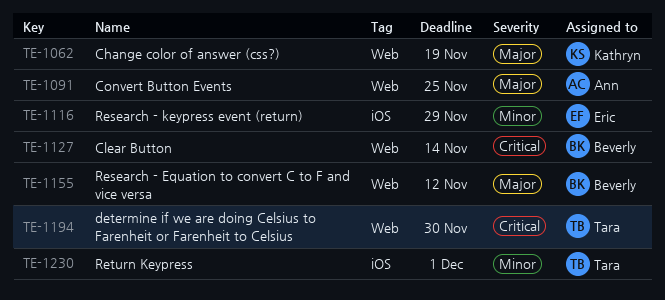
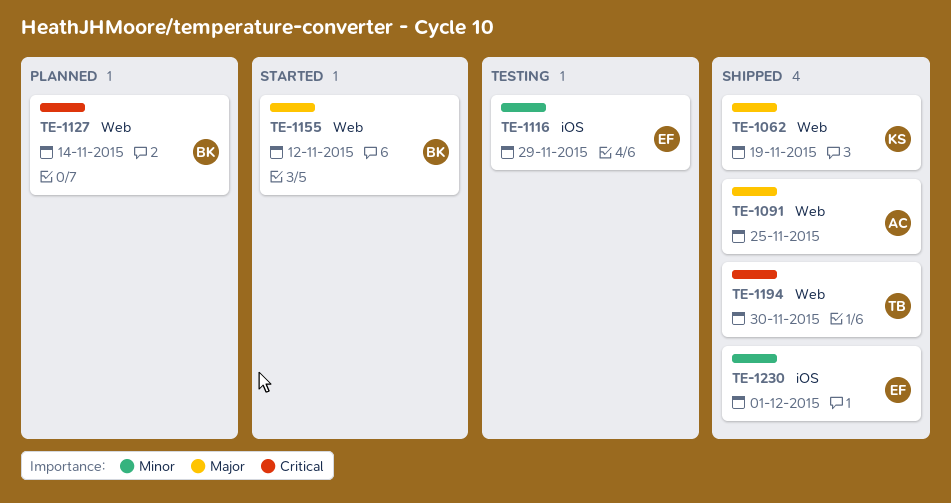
TE-1230, owner: Tara -> Eric

